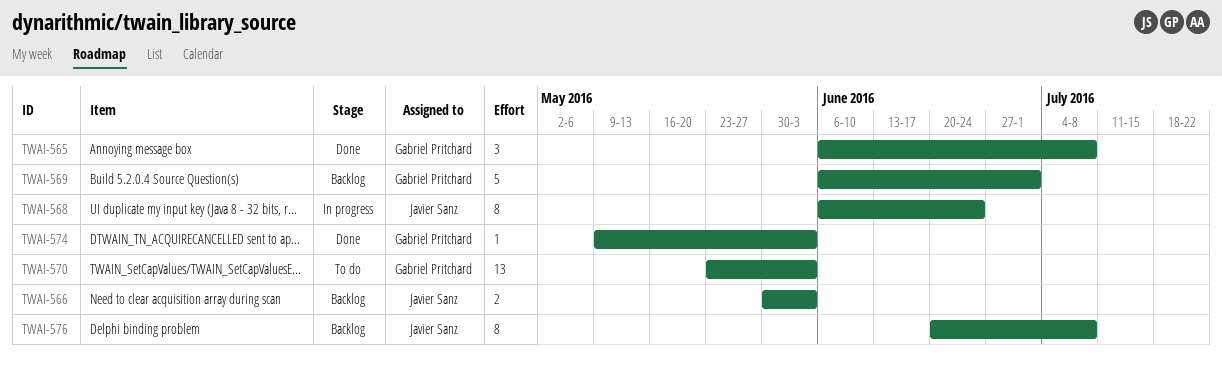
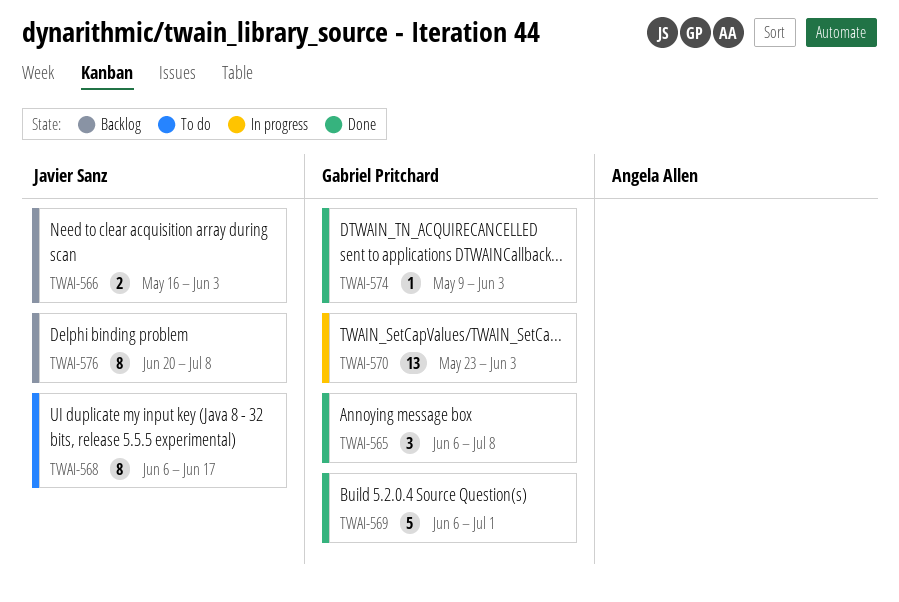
TWAI-566, start: May 30 -> May 16
TWAI-568, status: In progress -> To do
TWAI-568, due: Jun 24 -> Jun 17
TWAI-569, status: Backlog -> Done
TWAI-570, status: To do -> In progress

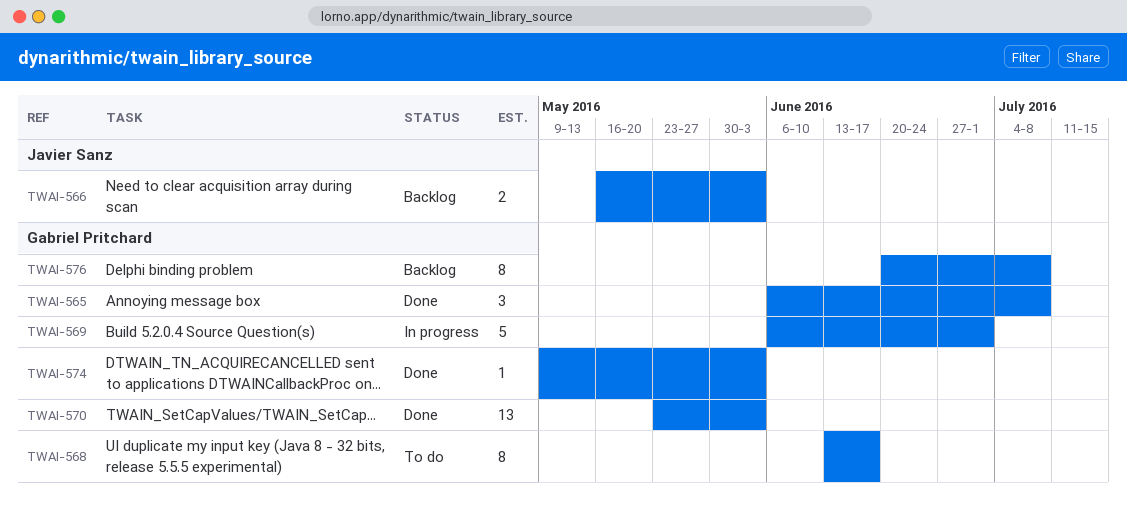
TWAI-568, owner: Javier Sanz -> Gabriel Pritchard
TWAI-568, start: Jun 6 -> Jun 13
TWAI-569, status: Done -> In progress
TWAI-570, status: In progress -> Done
TWAI-576, owner: Javier Sanz -> Gabriel Pritchard

